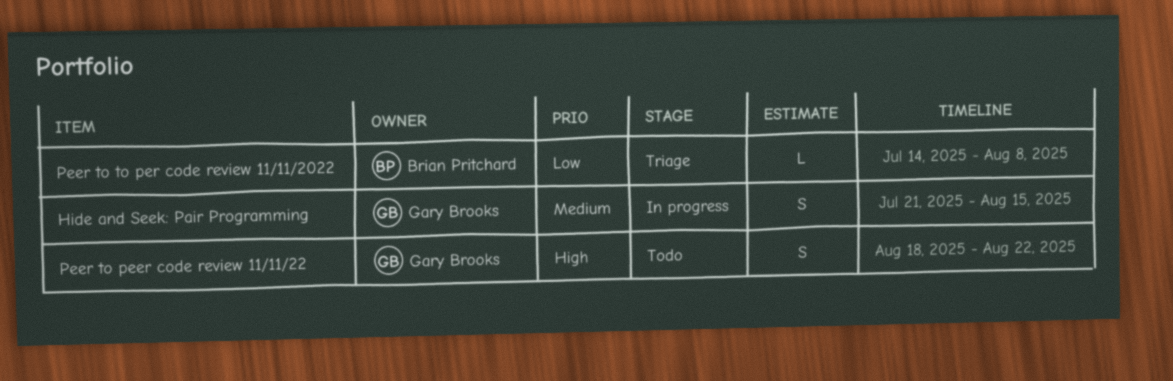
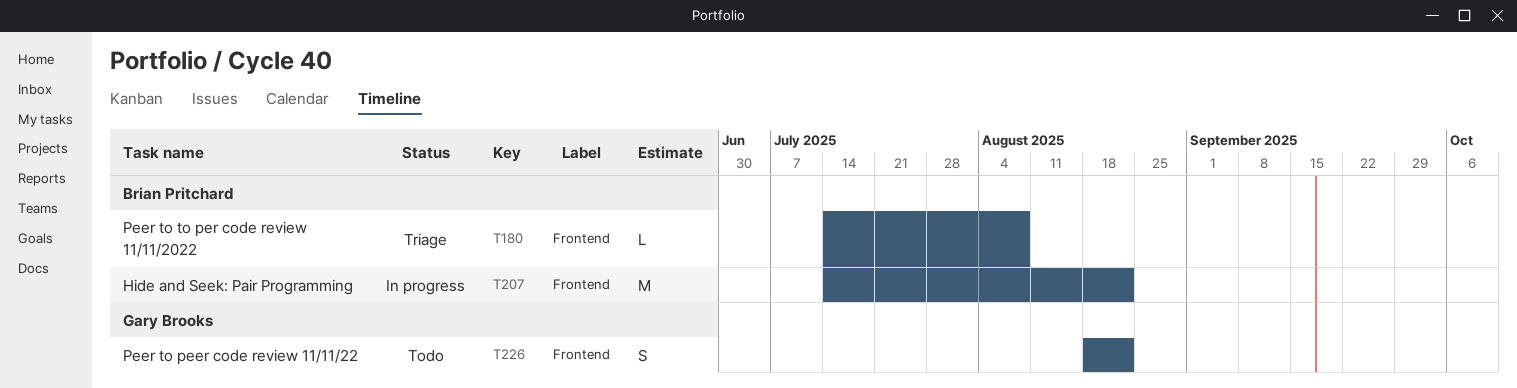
Hide and Seek: Pair Programming, owner: Gary Brooks -> Brian Pritchard
Hide and Seek: Pair Programming, estimate: S -> M
Hide and Seek: Pair Programming, start: Jul 21 -> Jul 14
Hide and Seek: Pair Programming, due: Aug 15 -> Aug 22

